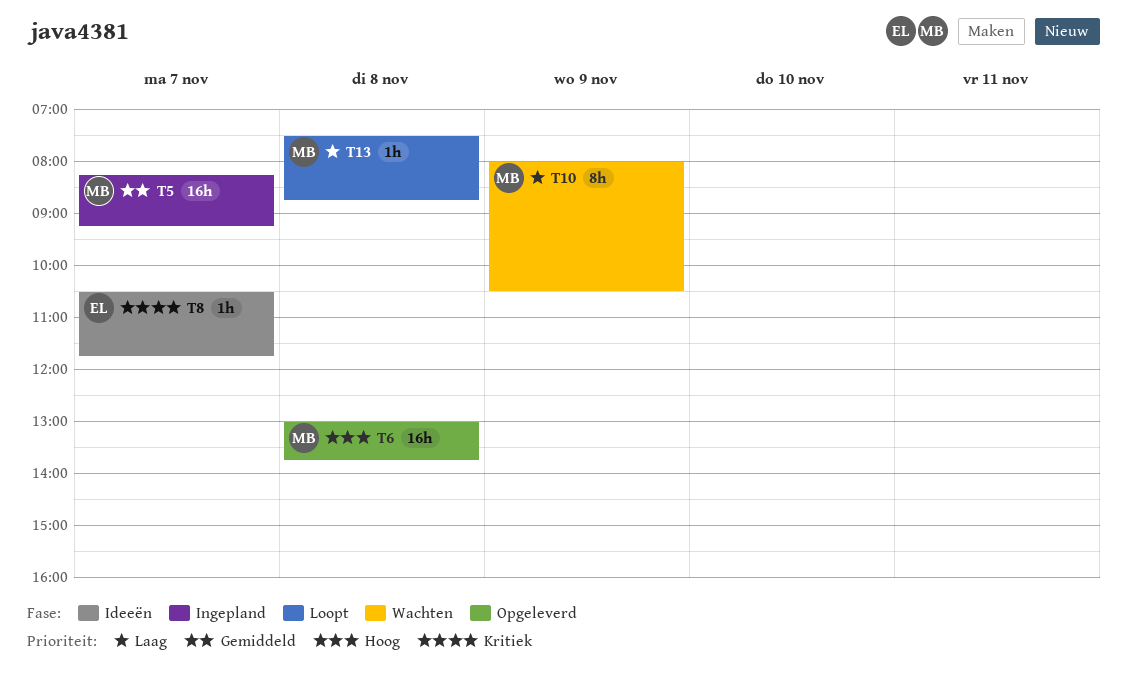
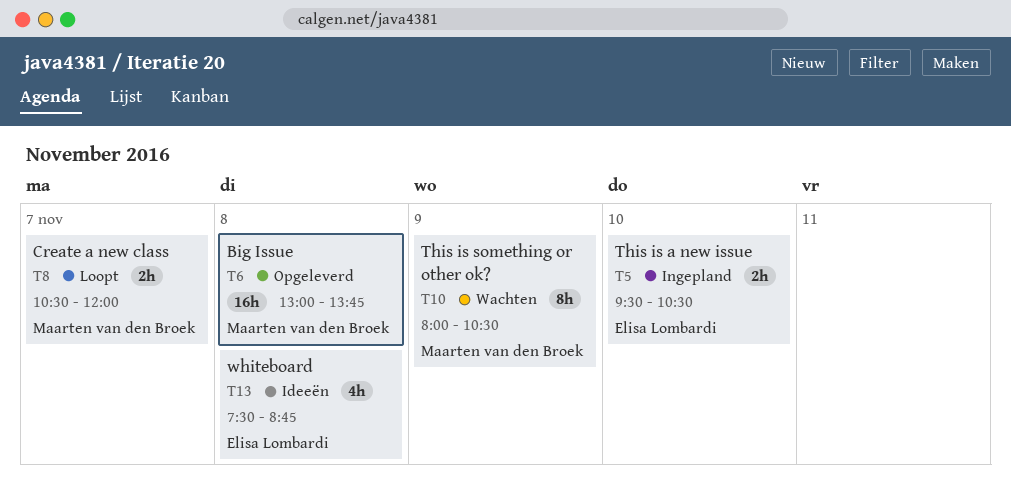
T5, owner: Maarten van den Broek -> Elisa Lombardi
T5, estimate: 16h -> 2h
T5, day: Nov 7 -> Nov 10
T5, begins: 08:15 -> 09:30
T5, ends: 09:15 -> 10:30
T8, status: Ideeën -> Loopt
T8, owner: Elisa Lombardi -> Maarten van den Broek
T8, estimate: 1h -> 2h
T8, ends: 11:45 -> 12:00
T13, status: Loopt -> Ideeën
T13, owner: Maarten van den Broek -> Elisa Lombardi
T13, estimate: 1h -> 4h

